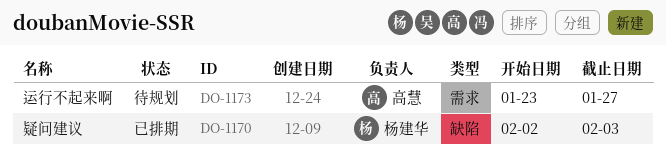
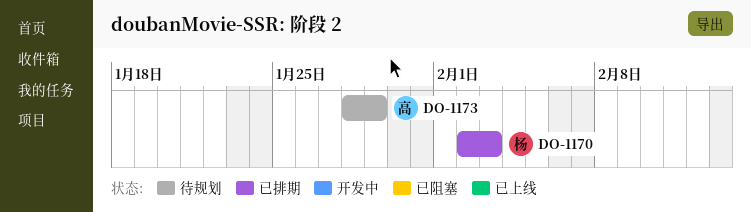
DO-1173, start: Jan 23 -> Jan 28
DO-1173, due: Jan 27 -> Jan 29

